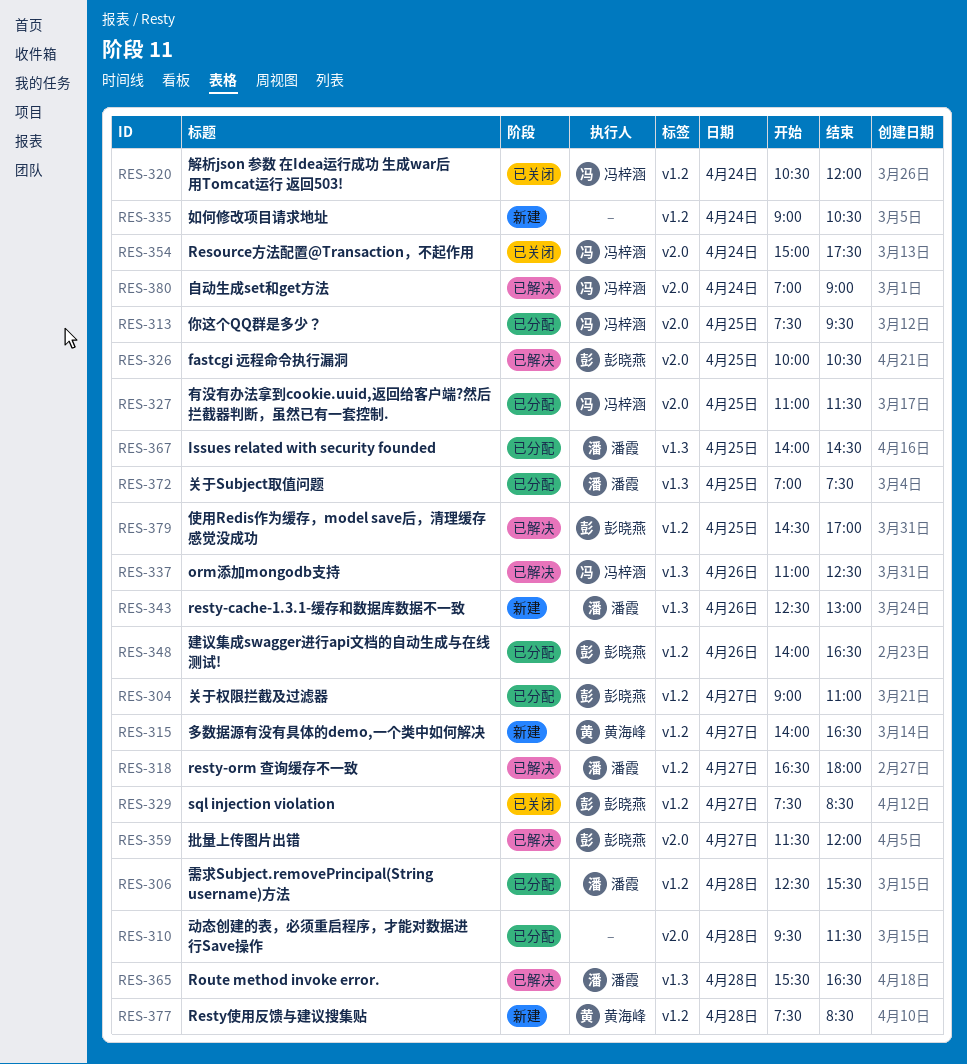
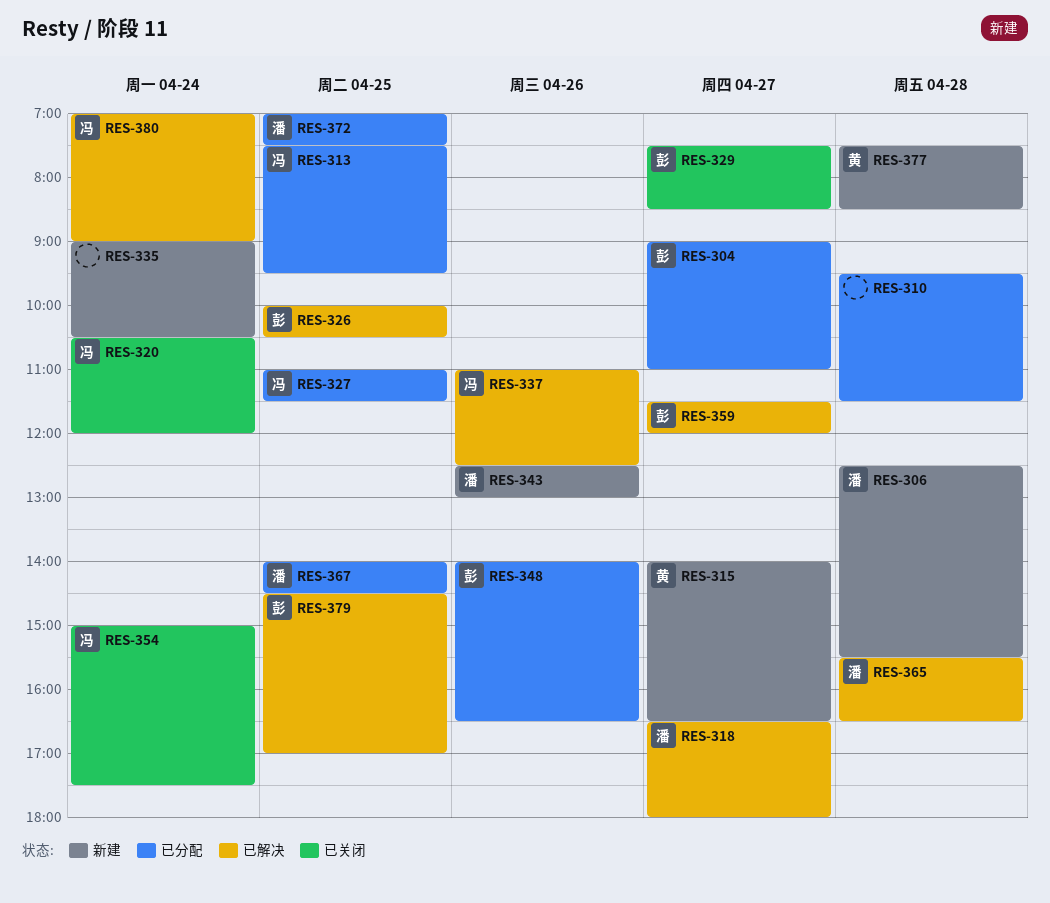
RES-306, status: 已分配 -> 新建

